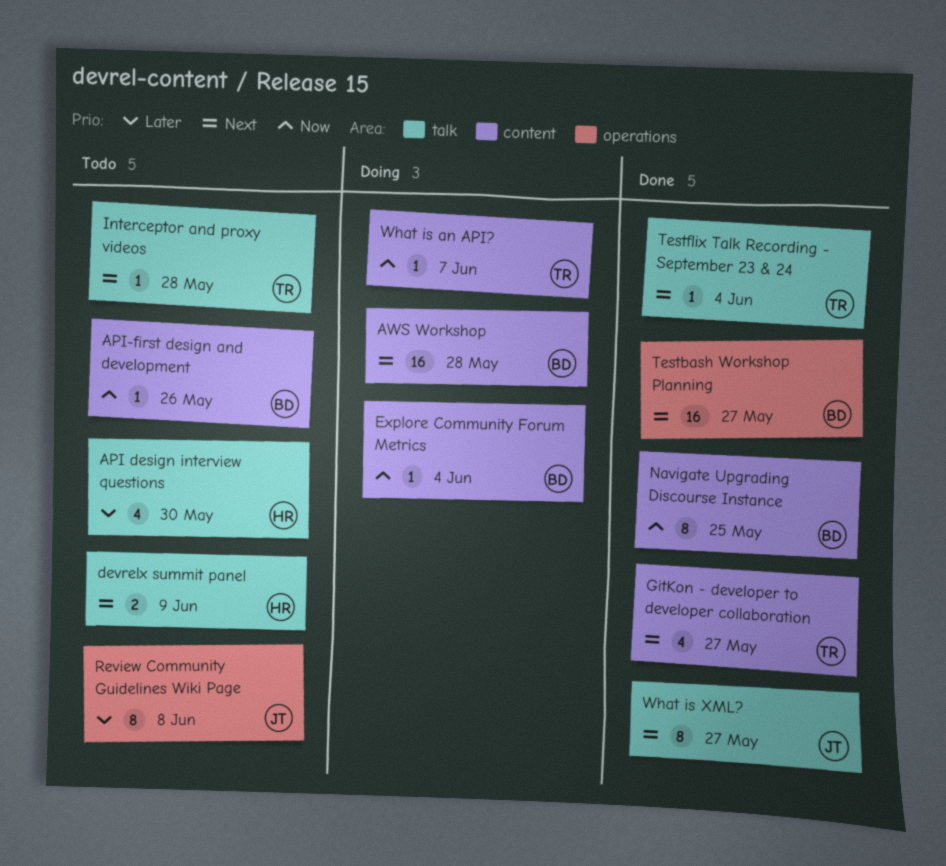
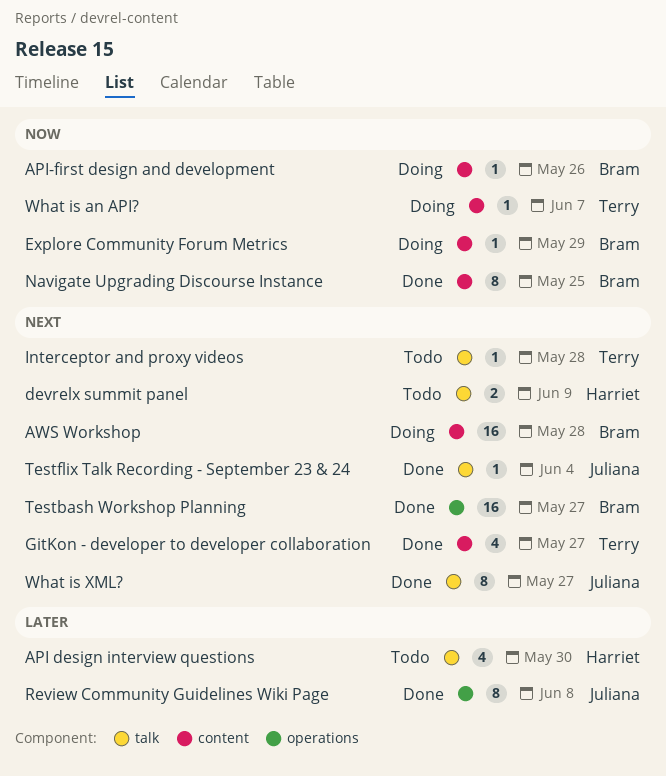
API-first design and development, status: Todo -> Doing
Explore Community Forum Metrics, due: Jun 4 -> May 29
Review Community Guidelines Wiki Page, status: Todo -> Done
Testflix Talk Recording - September 23 & 24, owner: Terry -> Juliana

